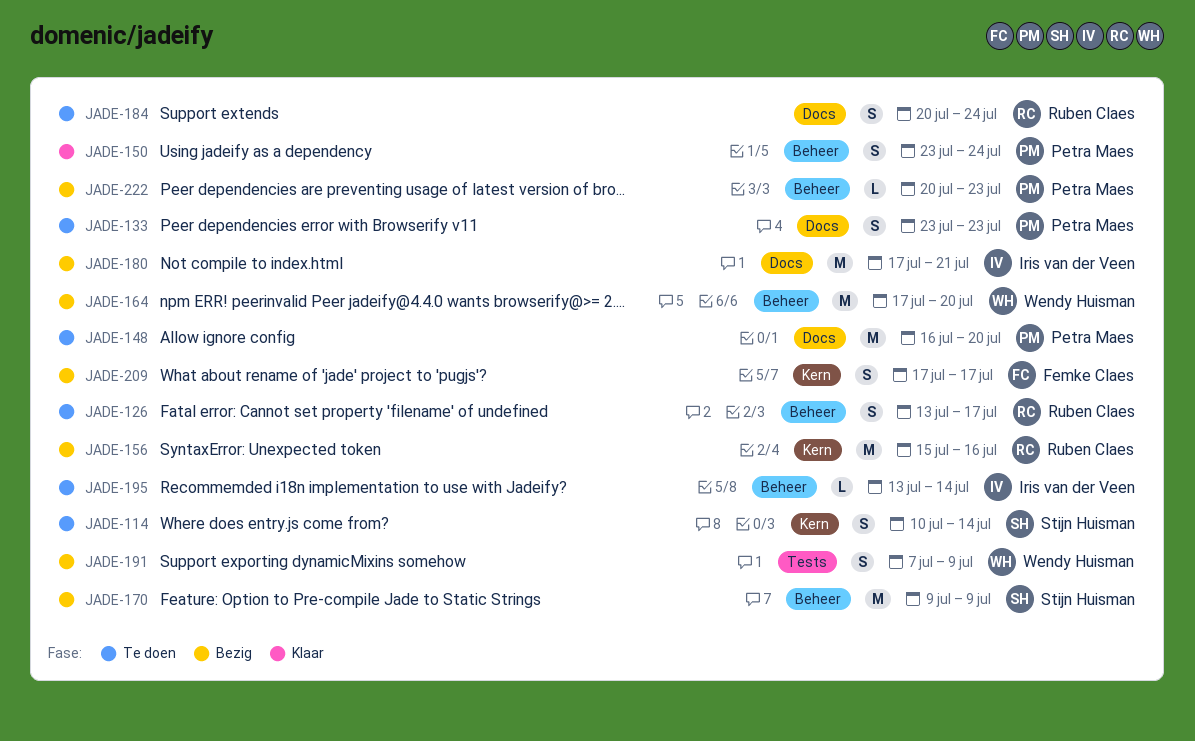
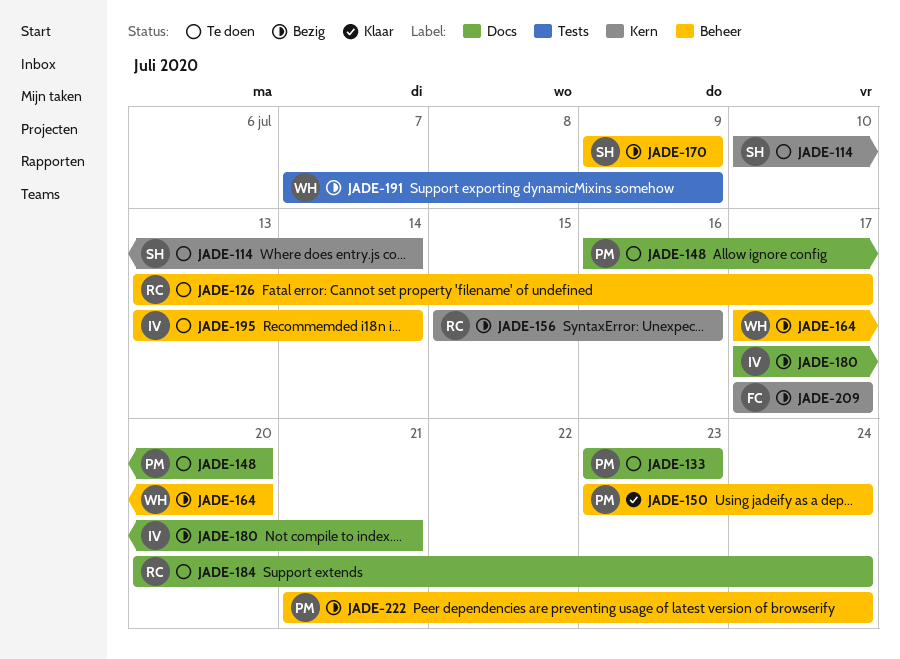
JADE-222, start: Jul 20 -> Jul 21
JADE-222, due: Jul 23 -> Jul 24

